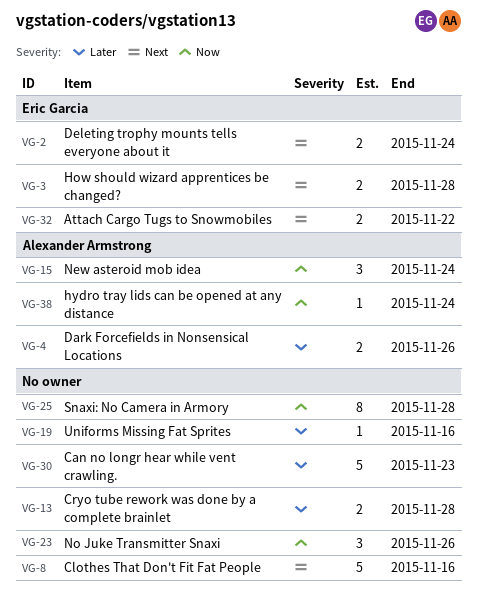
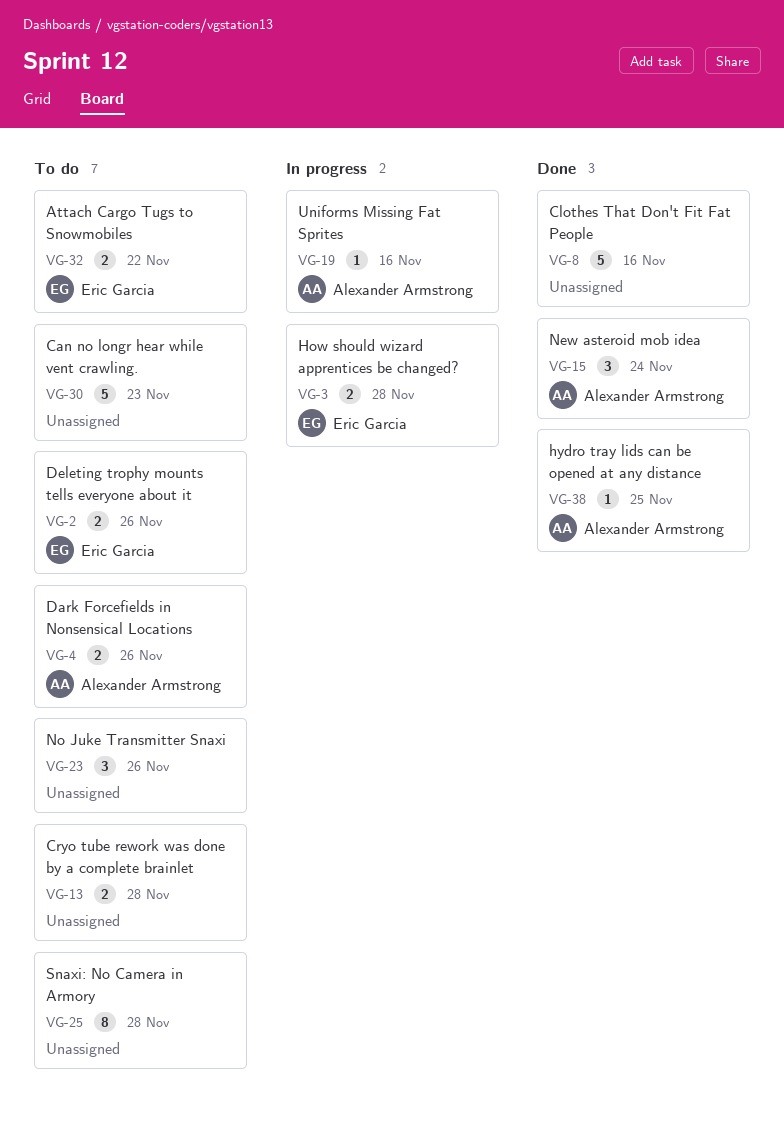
VG-2, due: Nov 24 -> Nov 26
VG-19, owner: none -> Alexander Armstrong
VG-38, due: Nov 24 -> Nov 25

